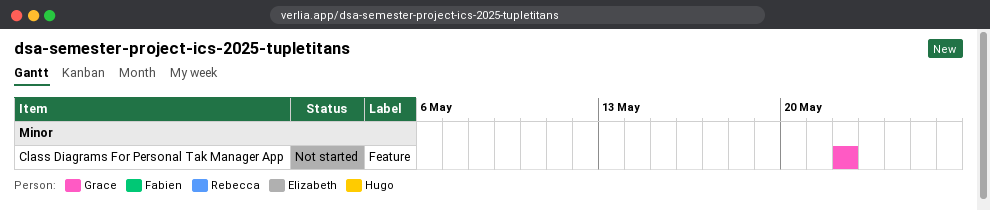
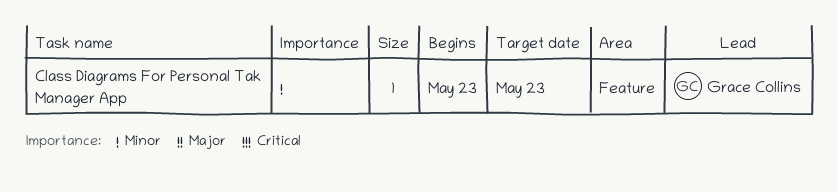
Class Diagrams For Personal Tak Manager App, start: May 22 -> May 23
Class Diagrams For Personal Tak Manager App, due: May 22 -> May 23

